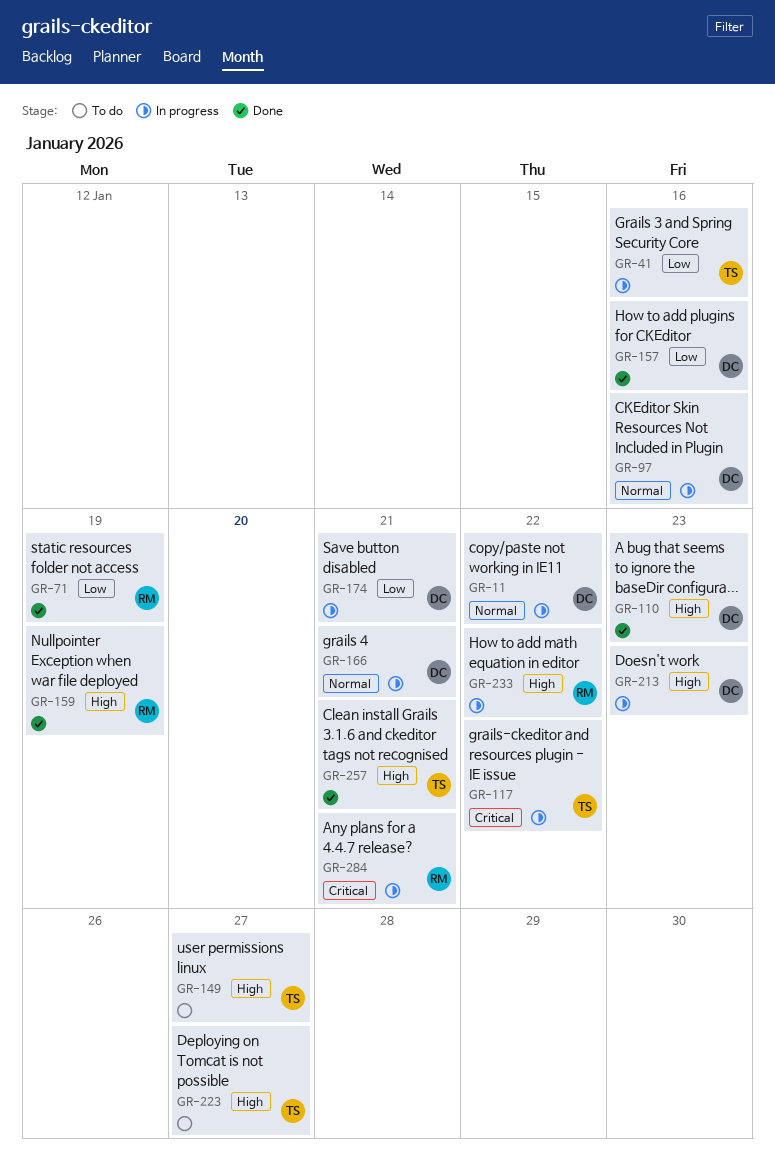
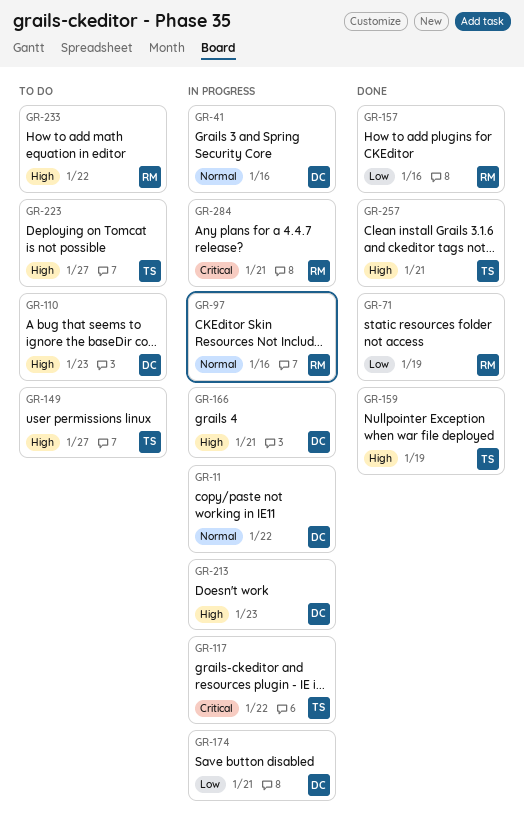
GR-41, owner: TS -> DC
GR-41, priority: Low -> Normal
GR-97, owner: DC -> RM
GR-110, status: Done -> To do
GR-157, owner: DC -> RM
GR-159, owner: RM -> TS
GR-166, priority: Normal -> High
GR-233, status: In progress -> To do

